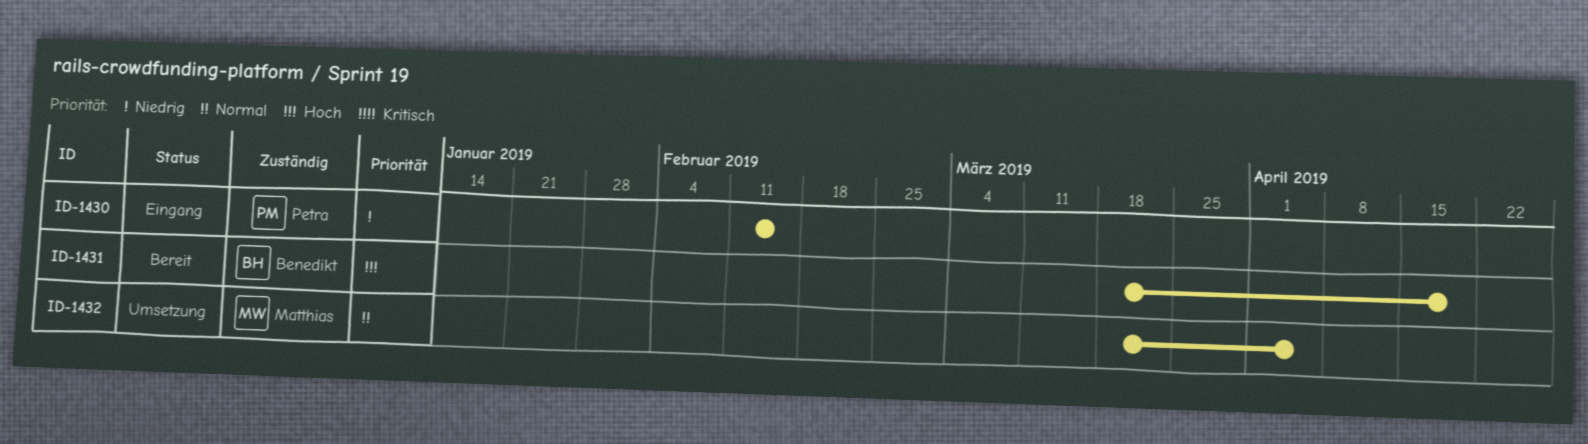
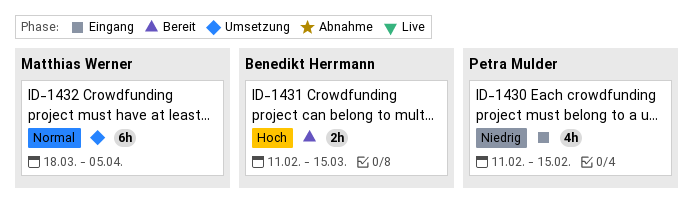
ID-1431, start: Mar 18 -> Feb 11
ID-1431, due: Apr 19 -> Mar 15

